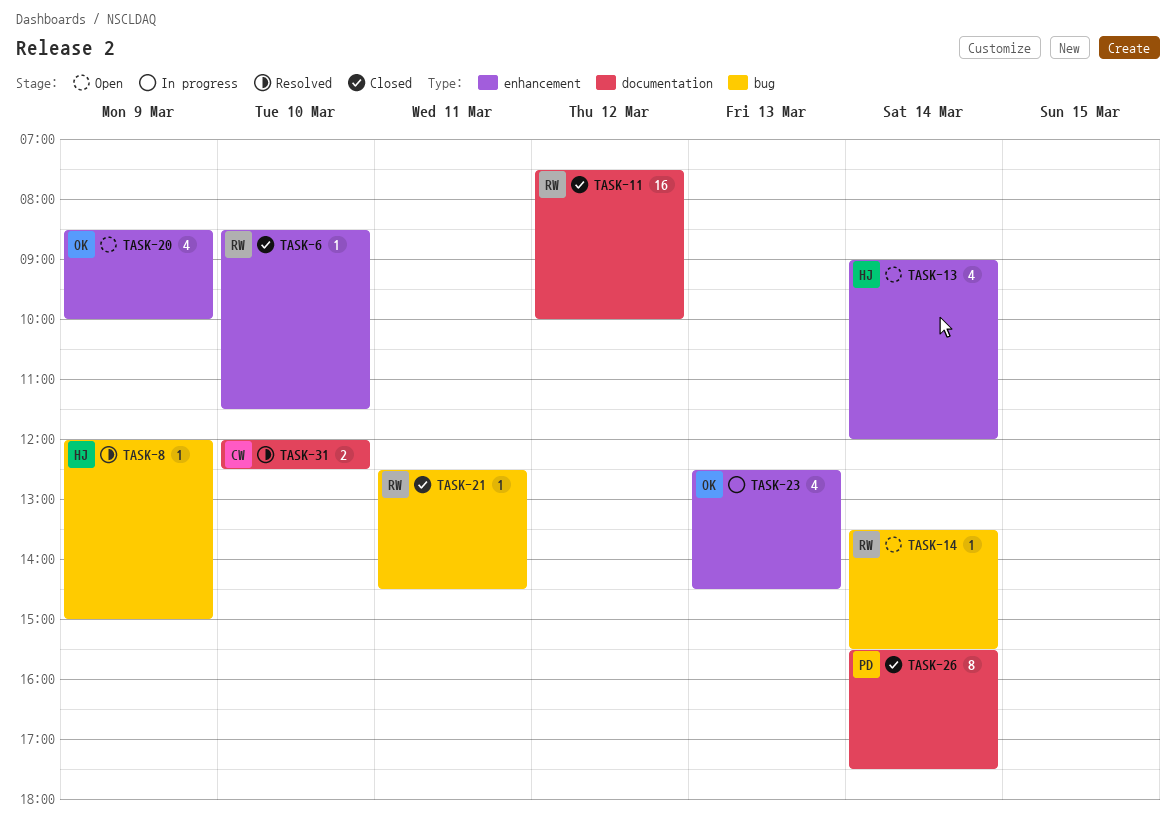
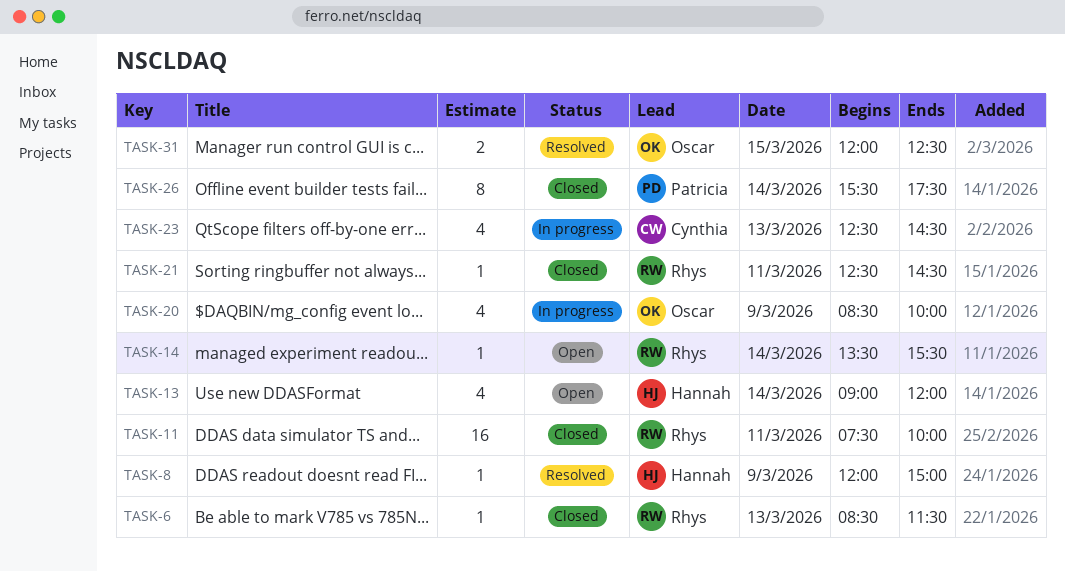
TASK-6, day: Mar 10 -> Mar 13
TASK-11, day: Mar 12 -> Mar 11
TASK-20, status: Open -> In progress
TASK-23, owner: Oscar -> Cynthia
TASK-31, owner: Cynthia -> Oscar
TASK-31, day: Mar 10 -> Mar 15

